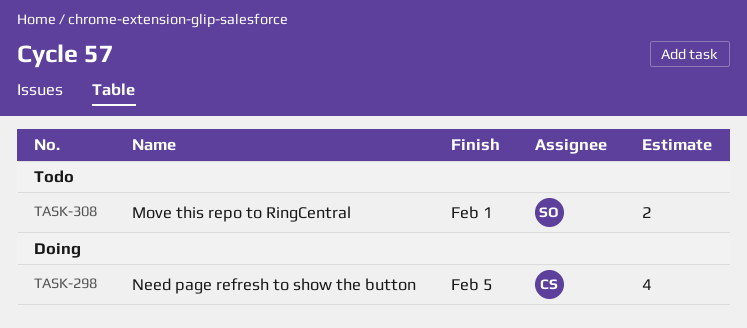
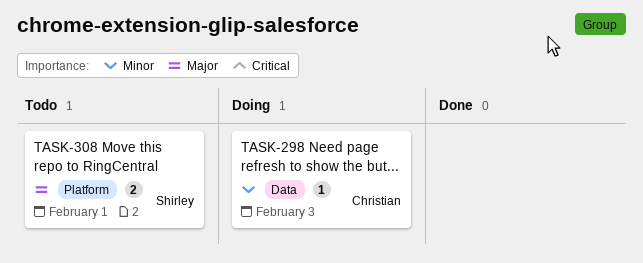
TASK-298, estimate: 4 -> 1
TASK-298, due: Feb 5 -> Feb 3

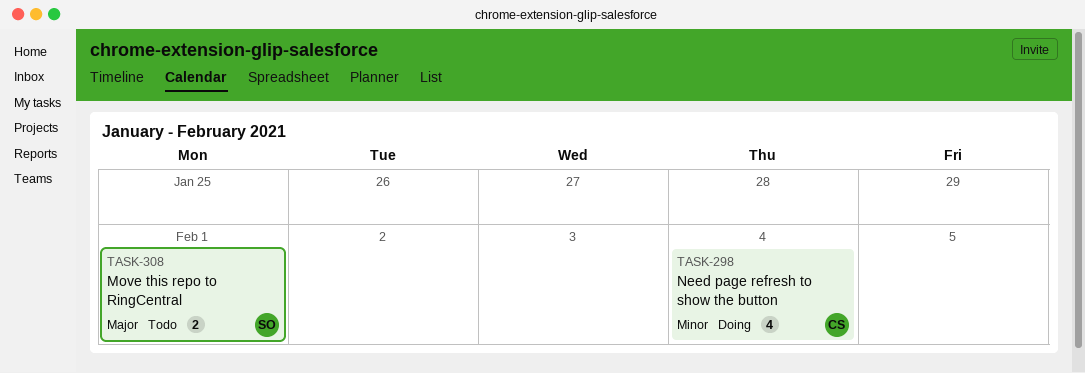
TASK-298, estimate: 1 -> 4
TASK-298, due: Feb 3 -> Feb 4

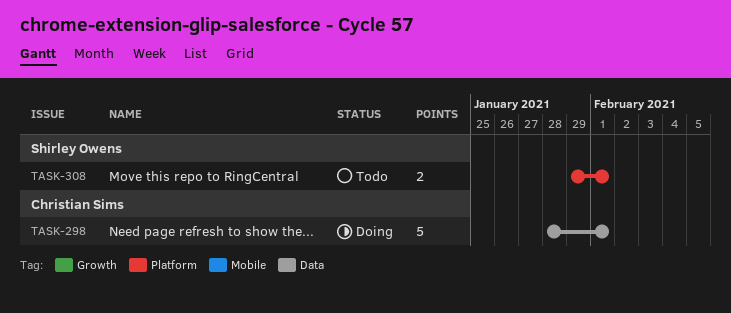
TASK-298, estimate: 4 -> 5
TASK-298, due: Feb 4 -> Feb 1

